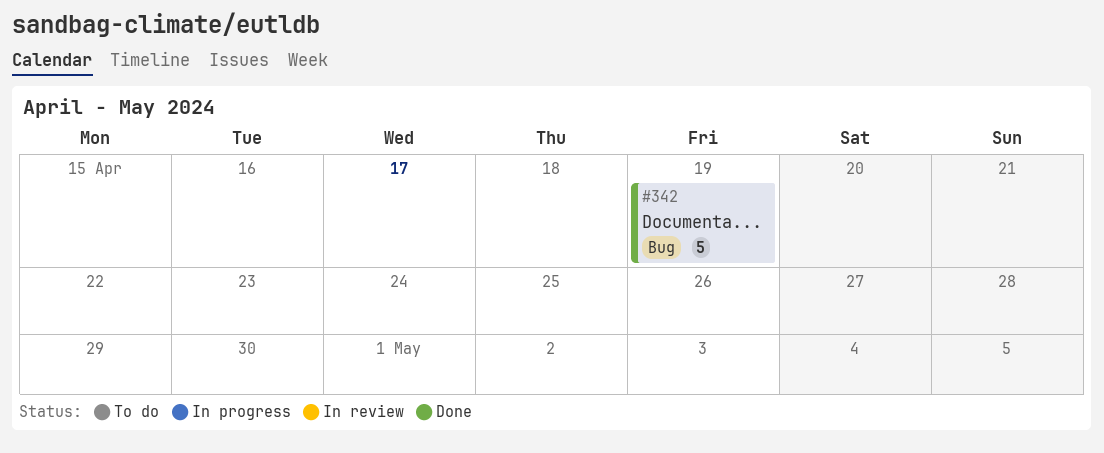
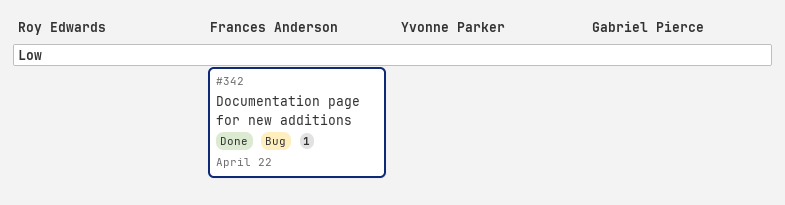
#342, estimate: 5 -> 1
#342, due: Apr 19 -> Apr 22

